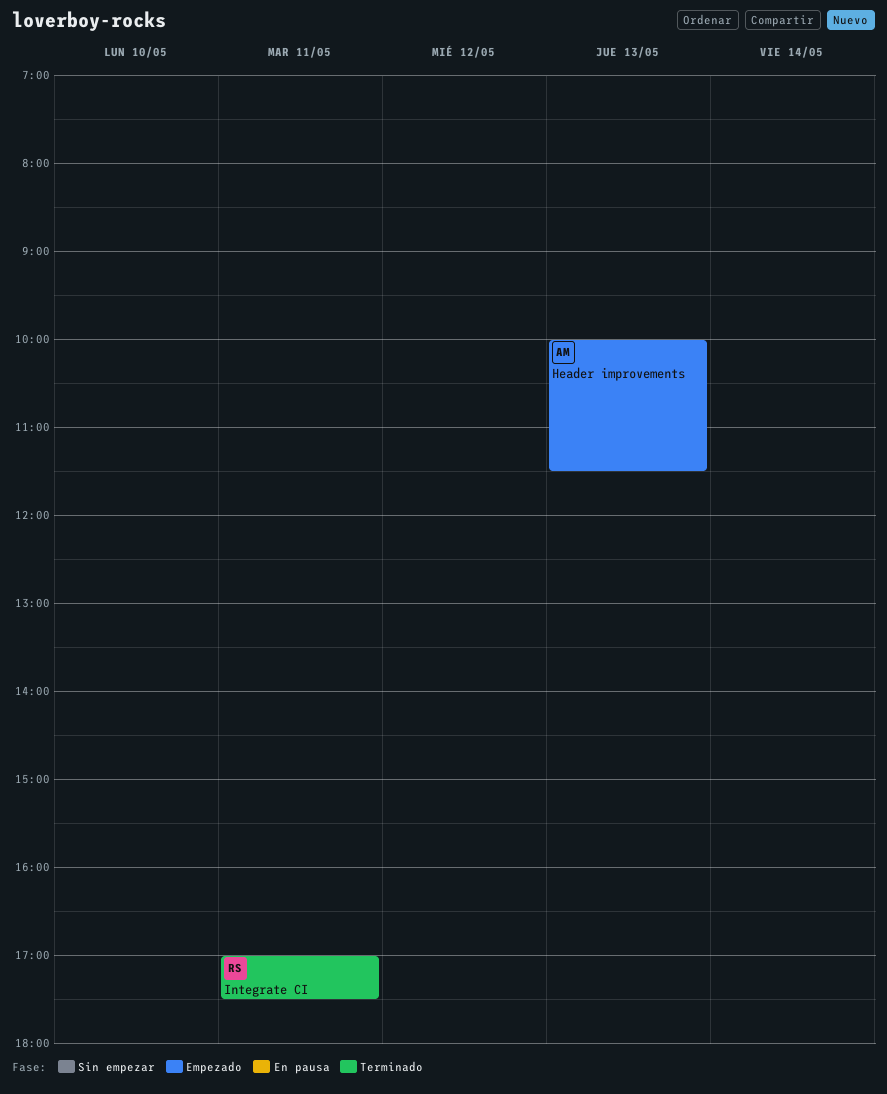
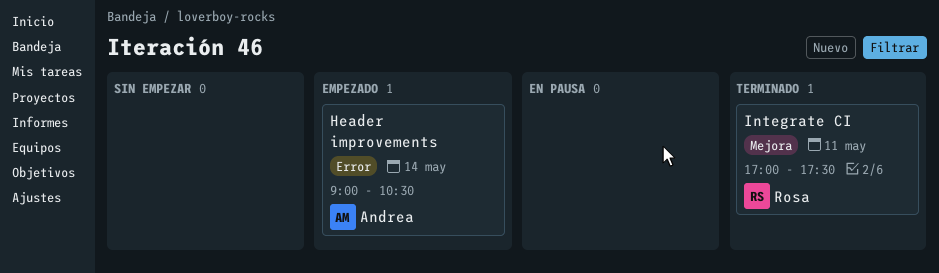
Header improvements, day: May 13 -> May 14
Header improvements, begins: 10:00 -> 09:00
Header improvements, ends: 11:30 -> 10:30

